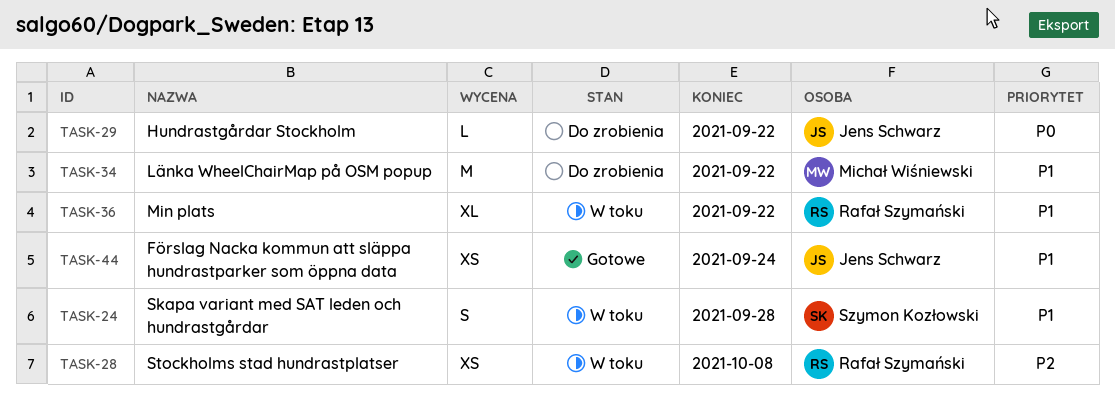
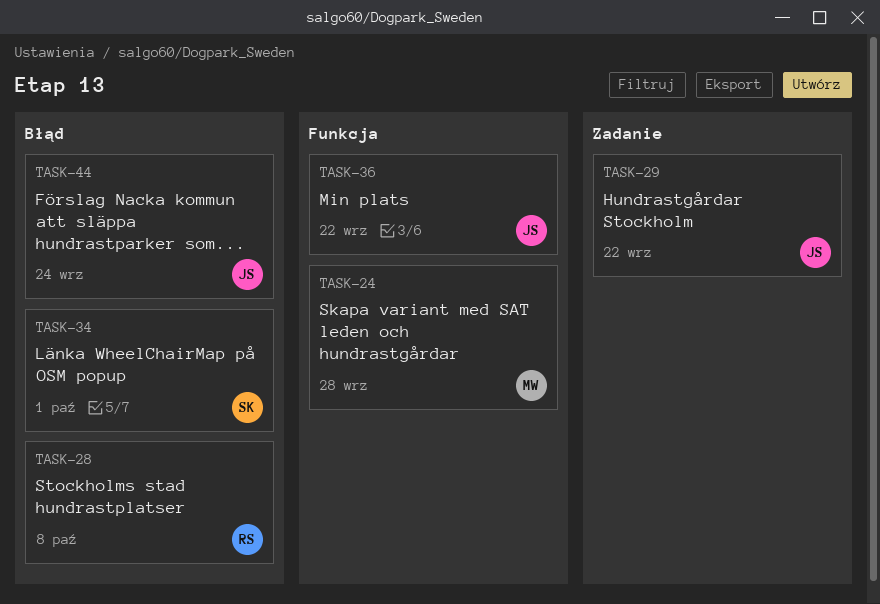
TASK-24, owner: Szymon Kozłowski -> Michał Wiśniewski
TASK-34, owner: Michał Wiśniewski -> Szymon Kozłowski
TASK-34, due: Sep 22 -> Oct 1
TASK-36, owner: Rafał Szymański -> Jens Schwarz

